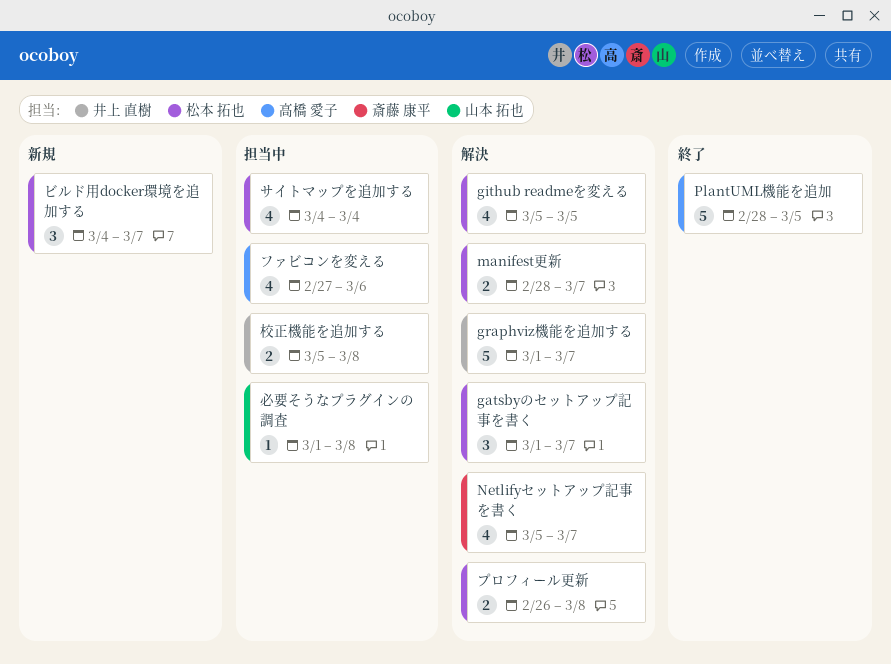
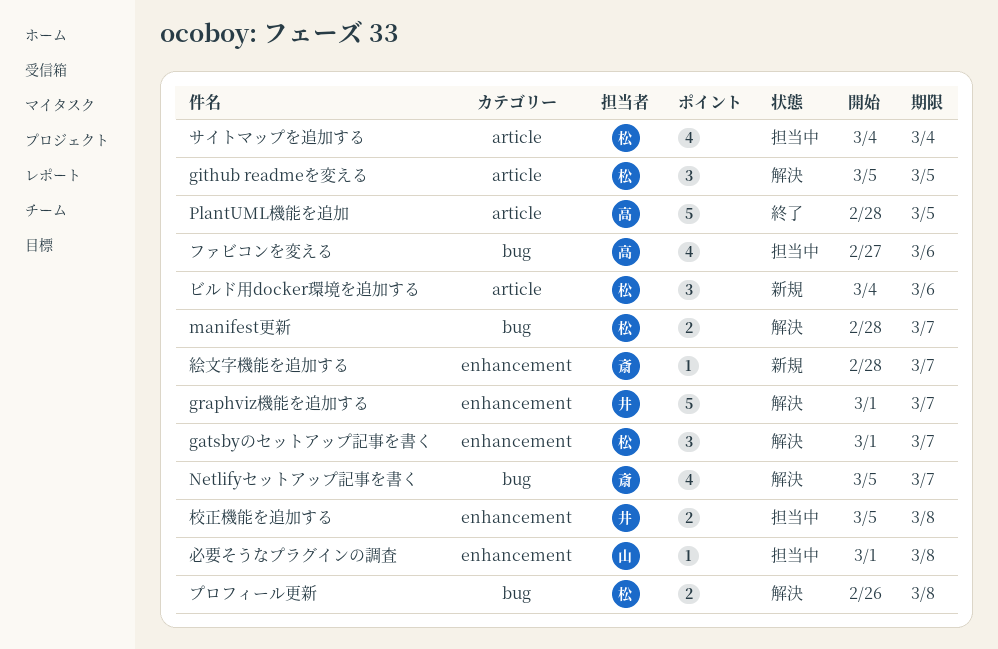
github readmeを変える, estimate: 4 -> 3
ビルド用docker環境を追加する, due: Mar 7 -> Mar 6
絵文字機能を追加する: none -> present

